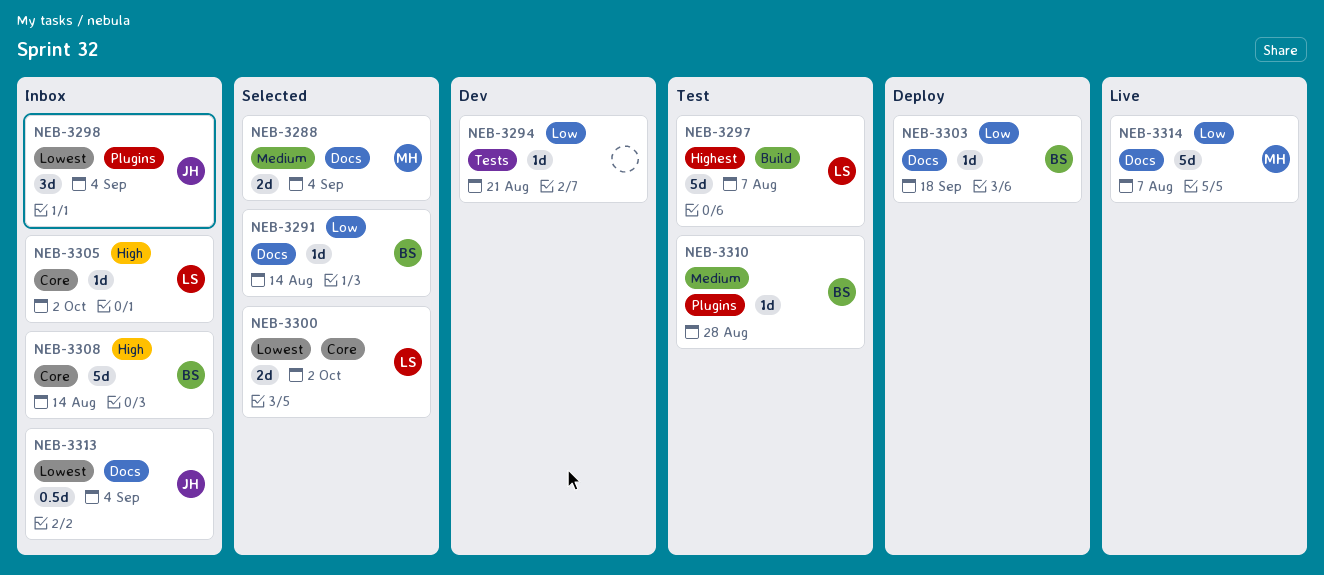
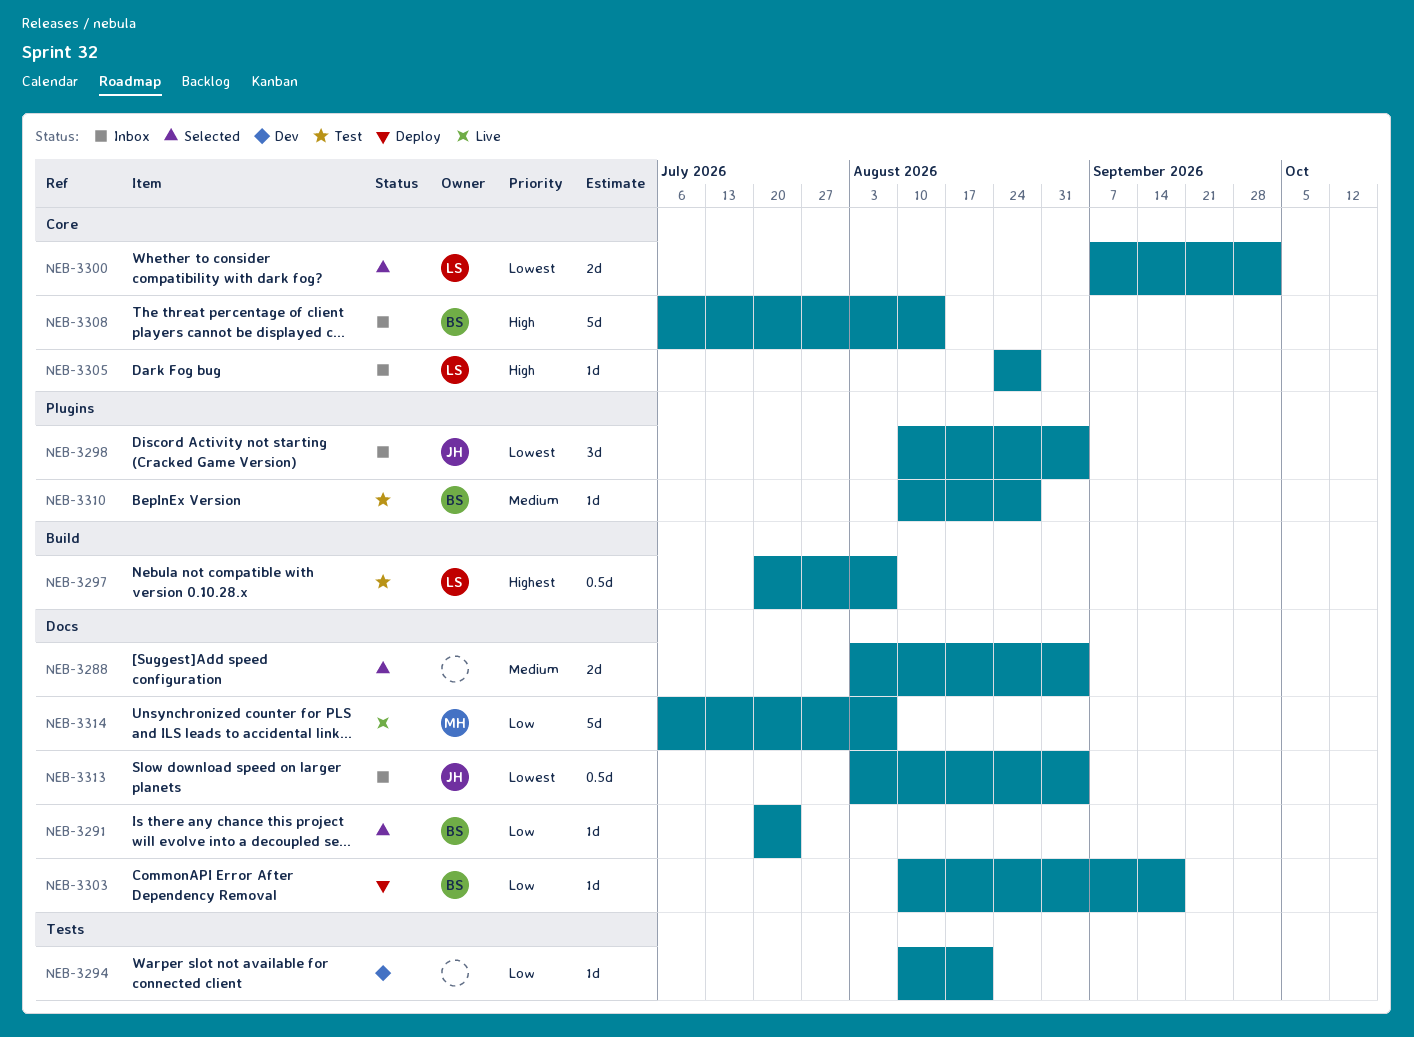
NEB-3288, owner: MH -> none
NEB-3291, due: Aug 14 -> Jul 24
NEB-3297, estimate: 5d -> 0.5d
NEB-3305, due: Oct 2 -> Aug 28

